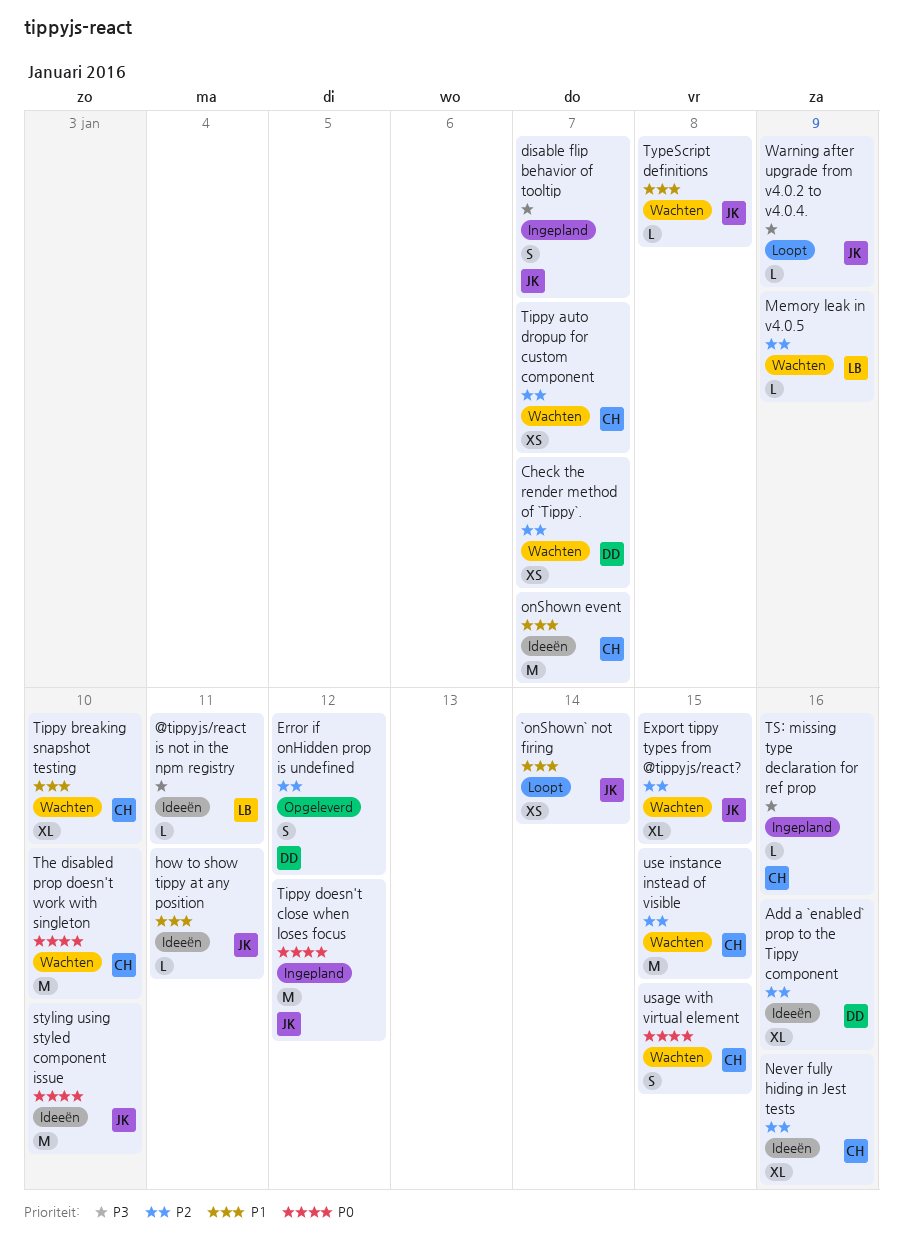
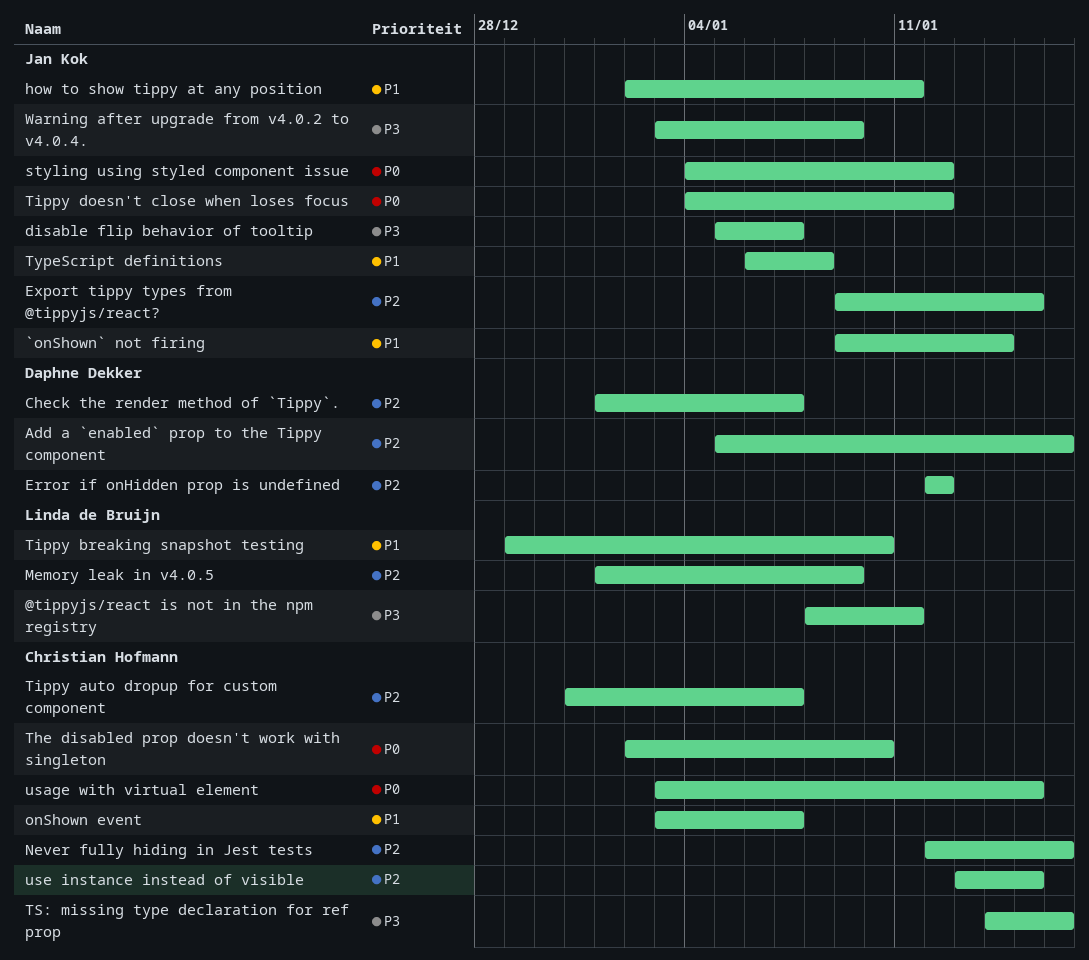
styling using styled component issue, due: Jan 10 -> Jan 12
Tippy breaking snapshot testing, owner: Christian Hofmann -> Linda de Bruijn

